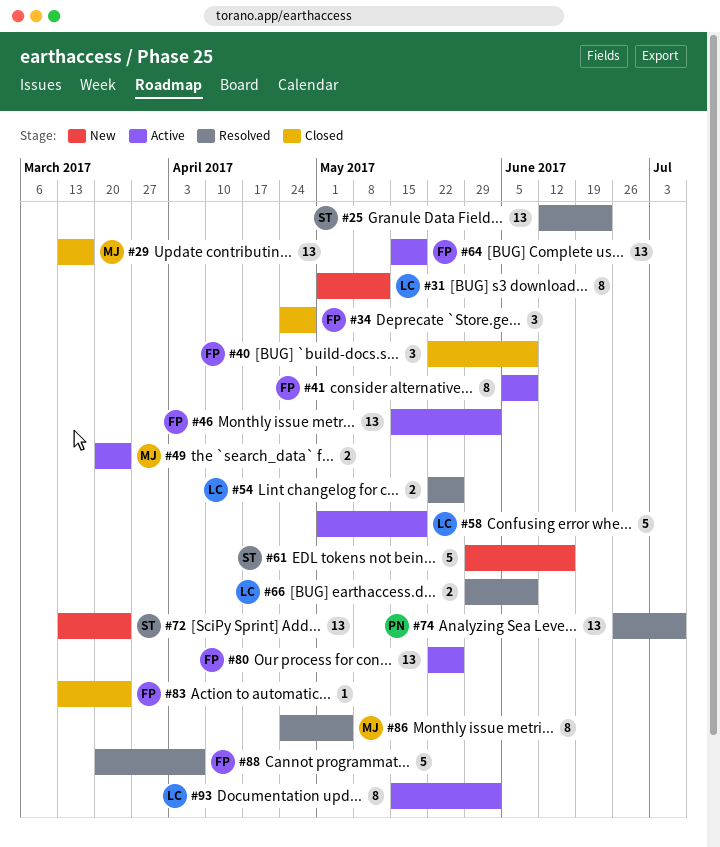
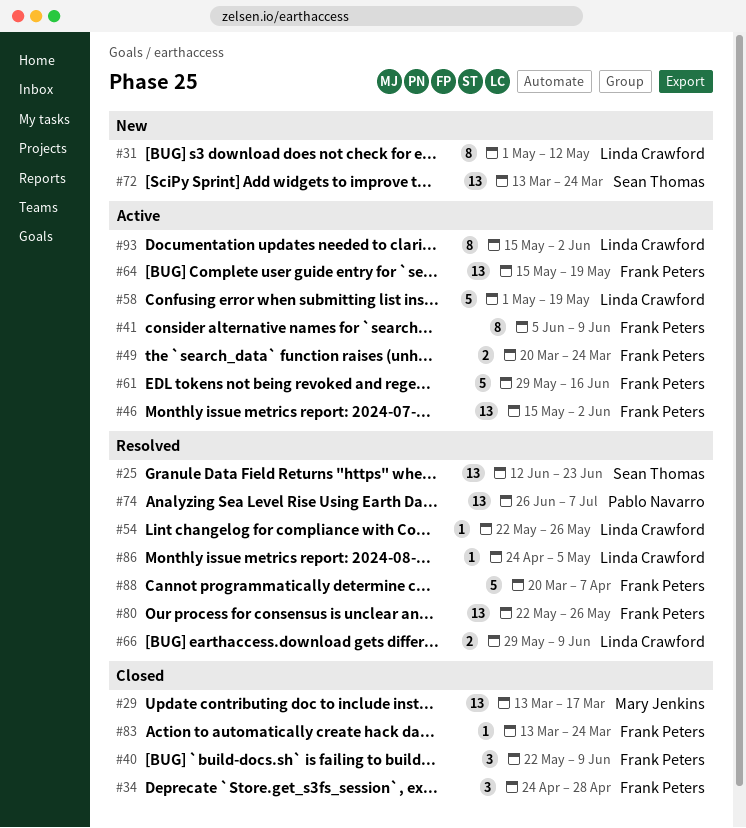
#49, owner: Mary Jenkins -> Frank Peters
#54, estimate: 2 -> 1
#61, status: New -> Active
#61, owner: Sean Thomas -> Frank Peters
#80, status: Active -> Resolved
#86, owner: Mary Jenkins -> Linda Crawford
#86, estimate: 8 -> 1

